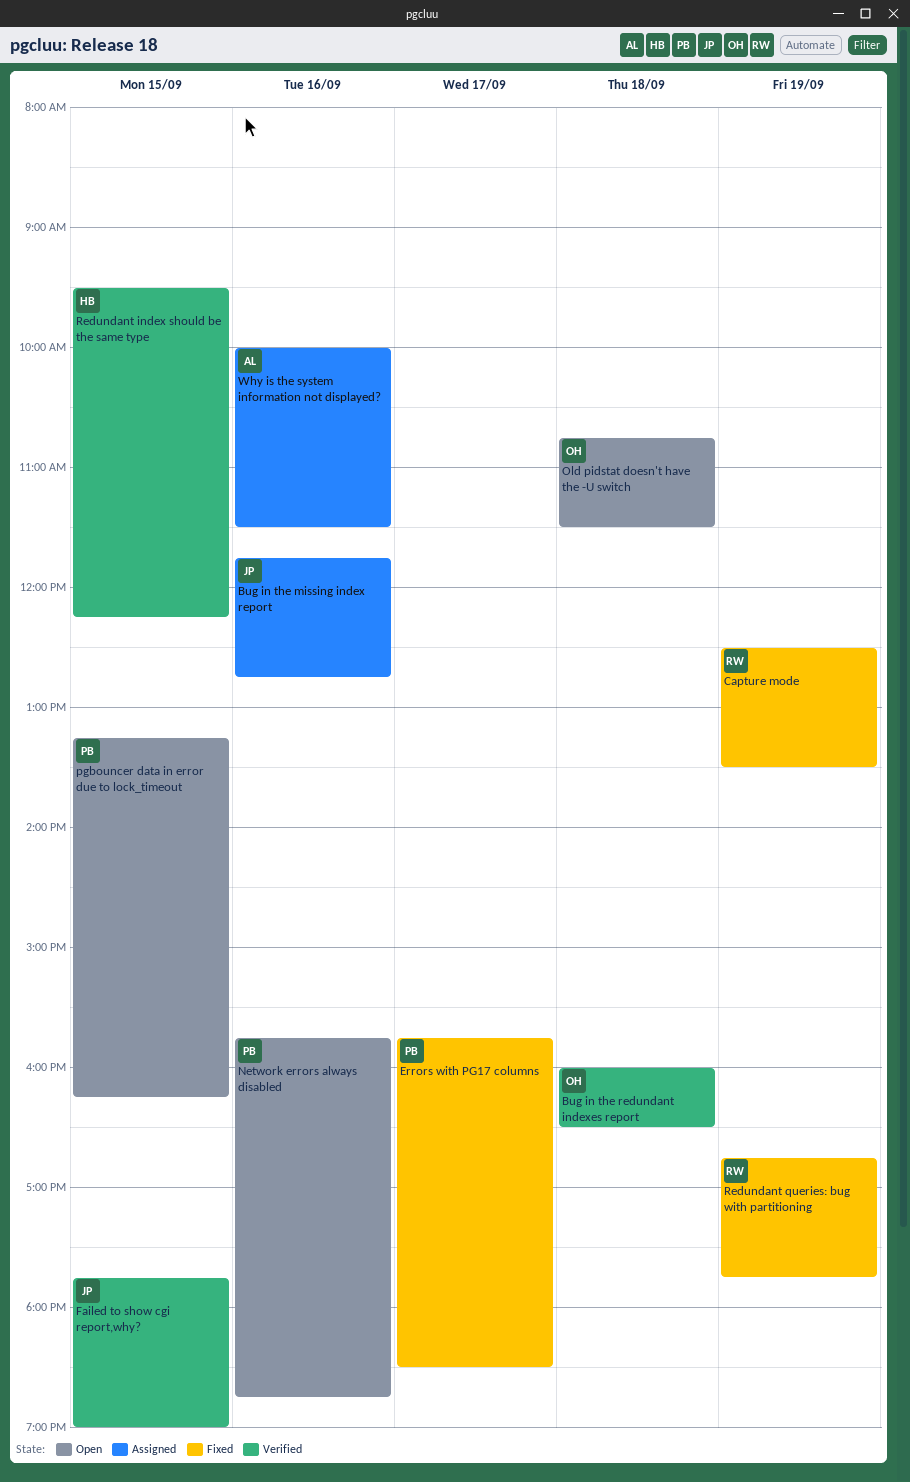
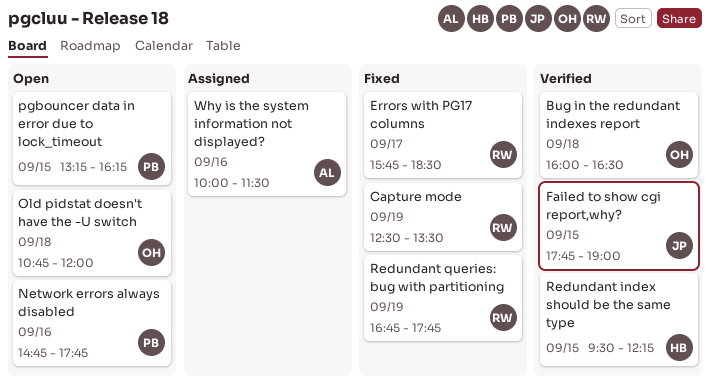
Bug in the missing index report: present -> none
Errors with PG17 columns, owner: PB -> RW
Network errors always disabled, begins: 15:45 -> 14:45
Network errors always disabled, ends: 18:45 -> 17:45
Old pidstat doesn't have the -U switch, ends: 11:30 -> 12:00

